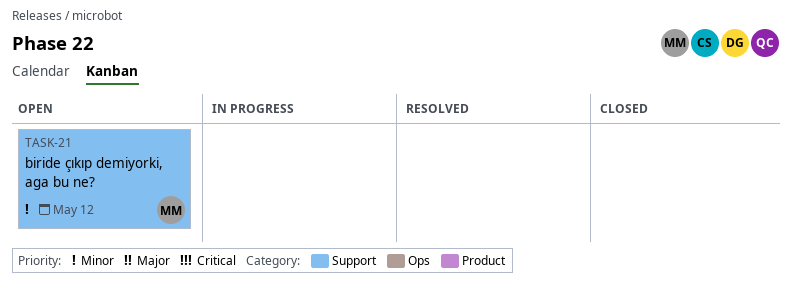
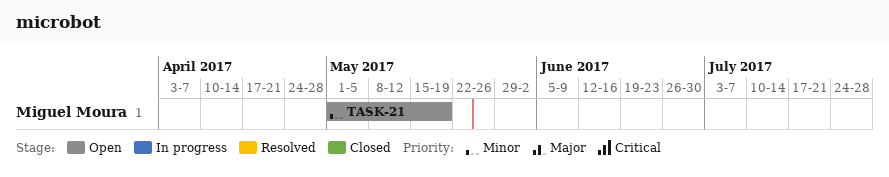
TASK-21, due: May 12 -> May 19

